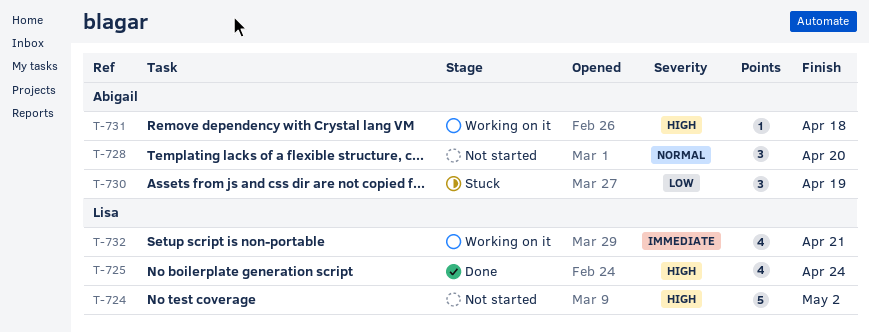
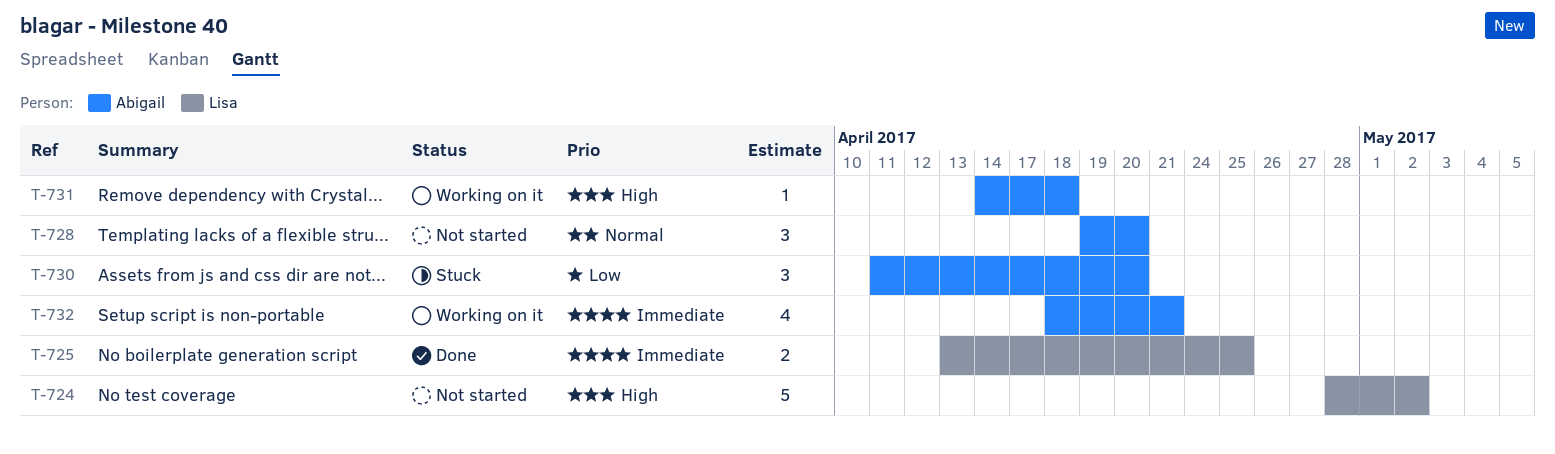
T-725, priority: High -> Immediate
T-725, estimate: 4 -> 2
T-725, due: Apr 24 -> Apr 25
T-730, due: Apr 19 -> Apr 20
T-732, owner: Lisa -> Abigail

